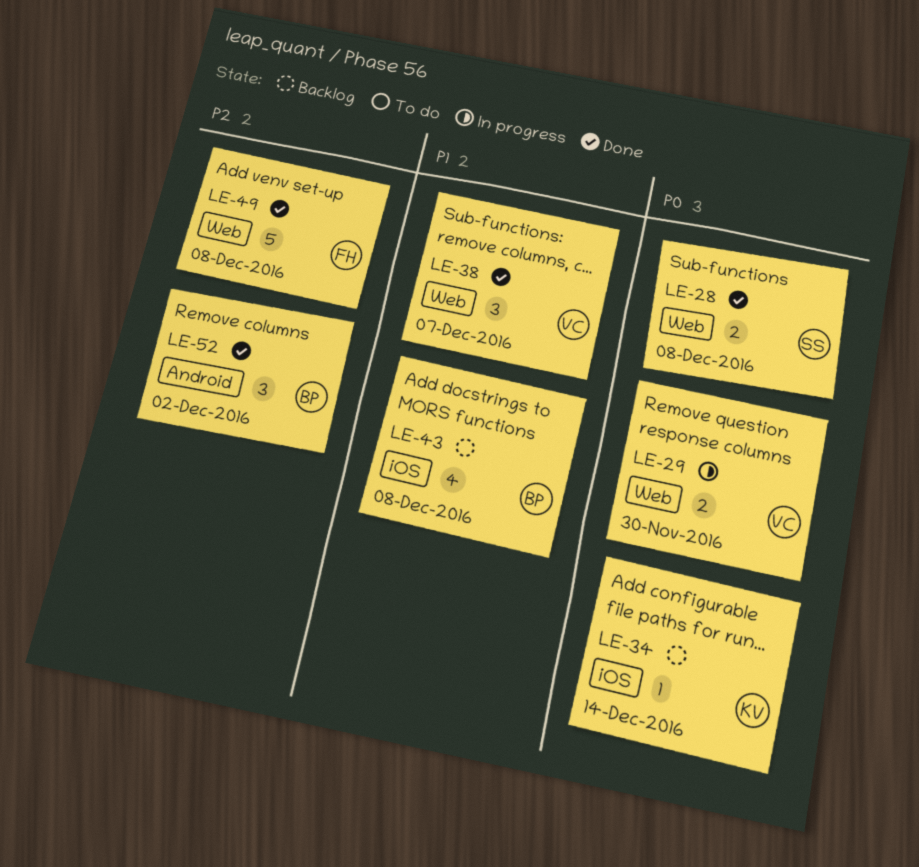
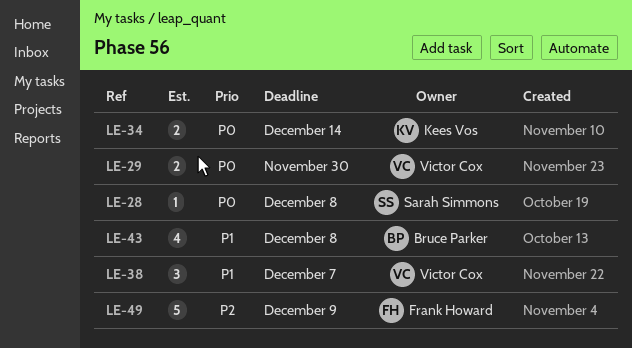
LE-28, estimate: 2 -> 1
LE-34, estimate: 1 -> 2
LE-49, due: Dec 8 -> Dec 9
LE-52: present -> none

